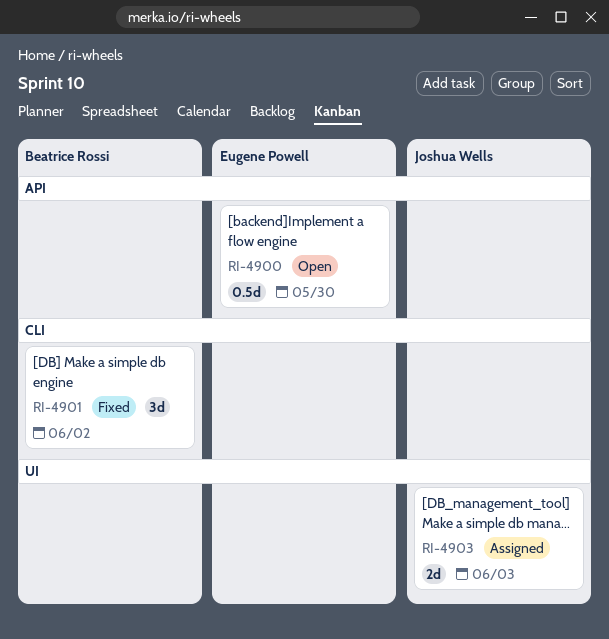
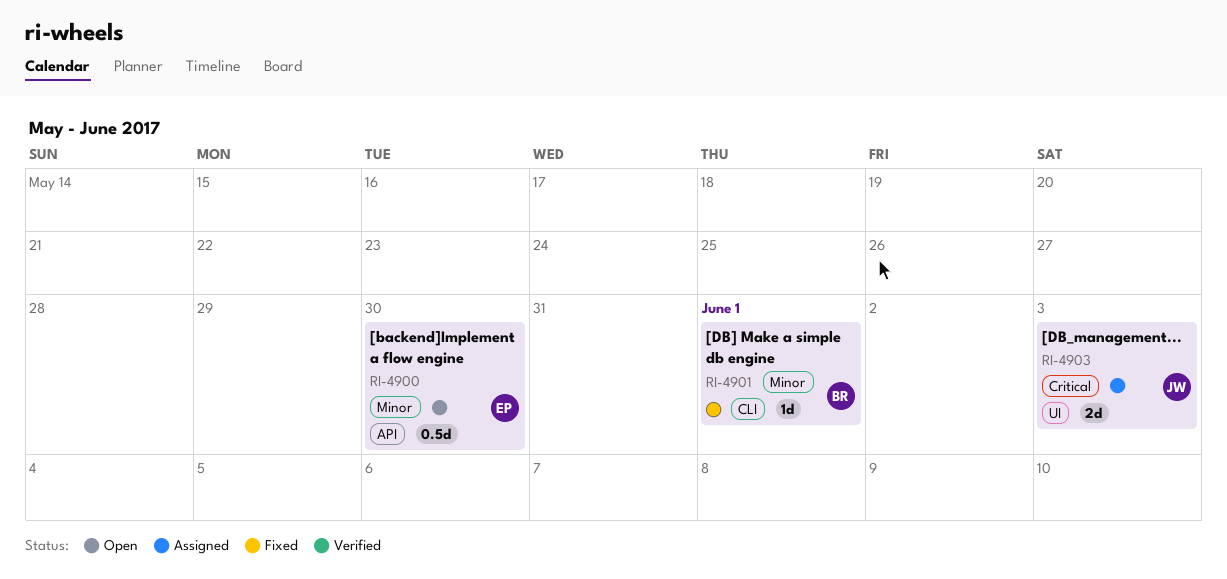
RI-4901, estimate: 3d -> 1d
RI-4901, due: Jun 2 -> Jun 1

